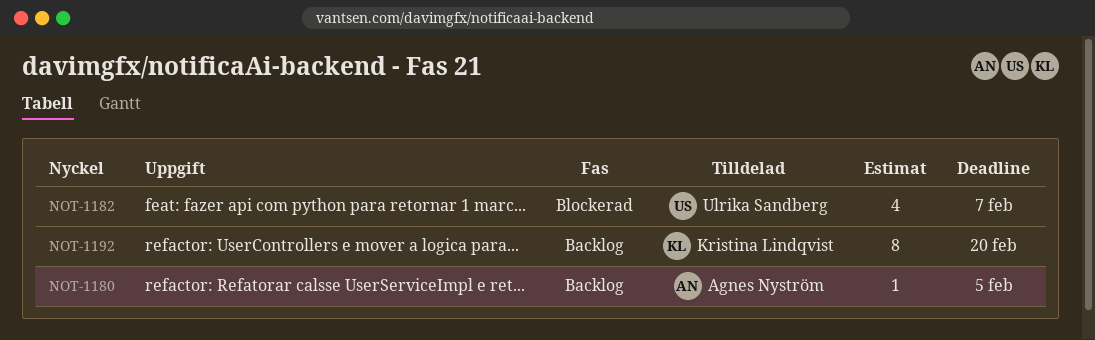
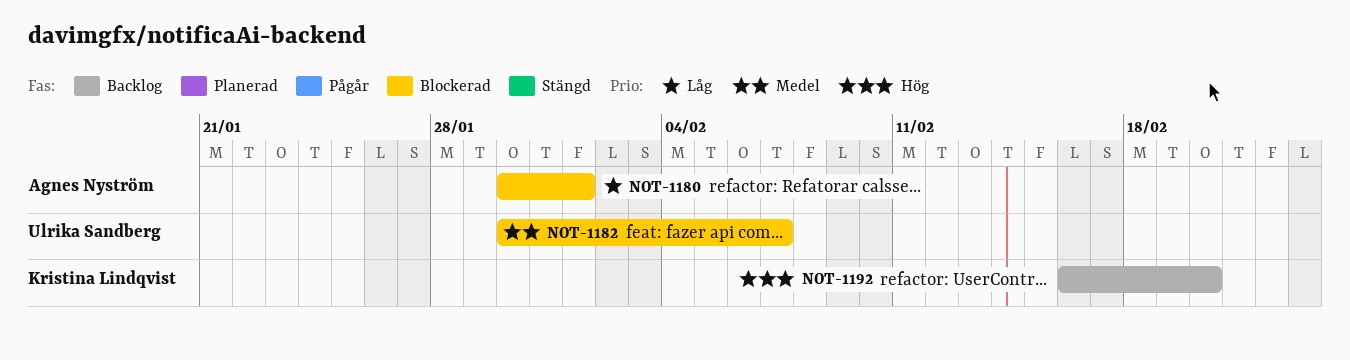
NOT-1180, status: Backlog -> Blockerad
NOT-1180, due: Feb 5 -> Feb 1

